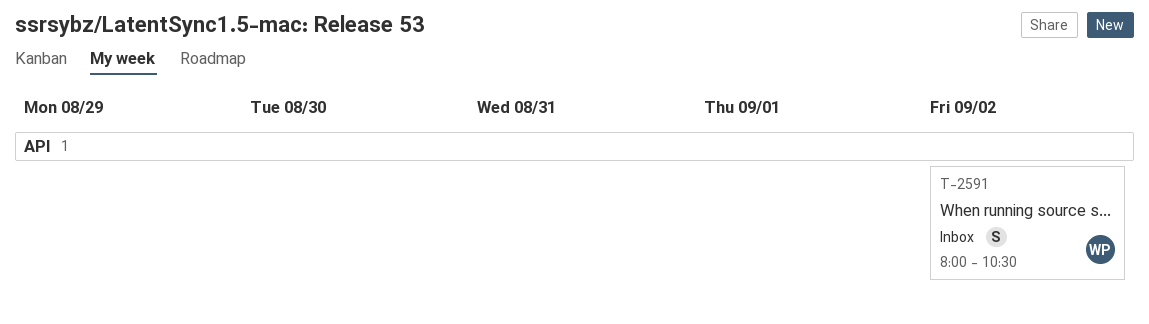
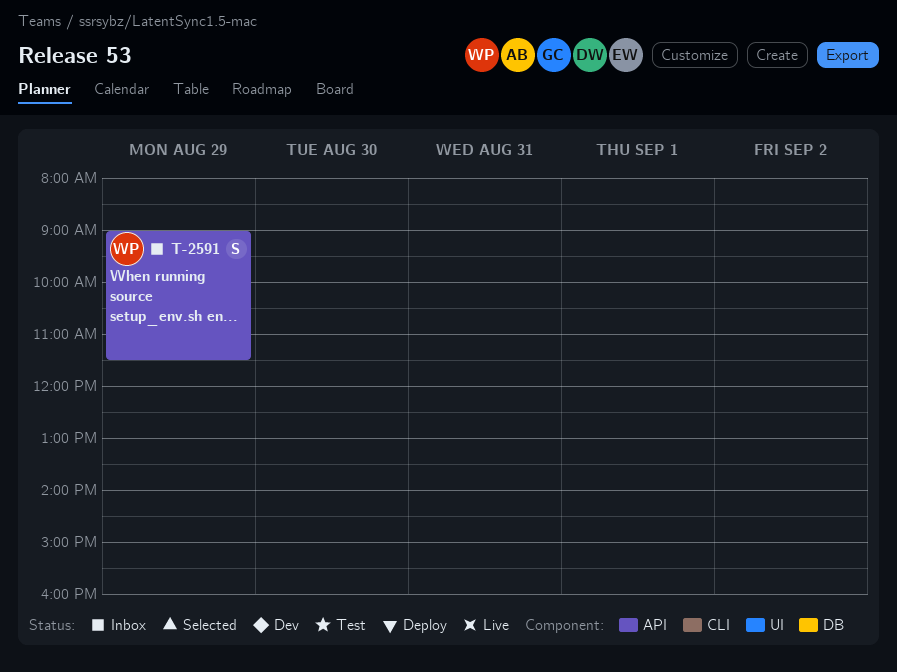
T-2591, day: Sep 2 -> Aug 29
T-2591, begins: 08:00 -> 09:00
T-2591, ends: 10:30 -> 11:30

